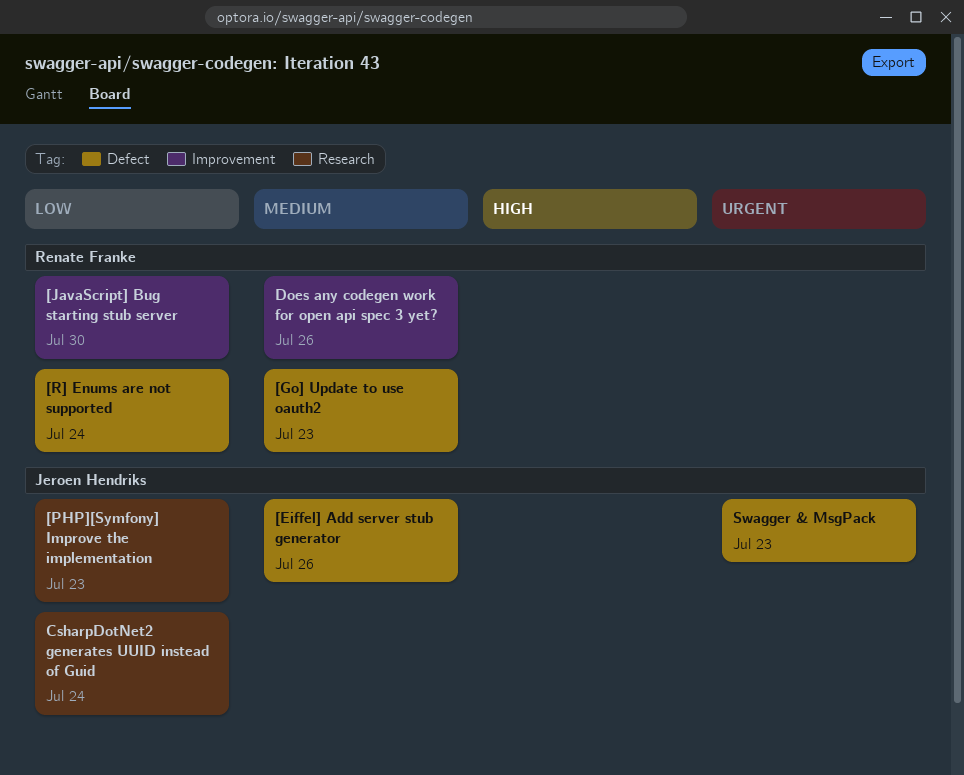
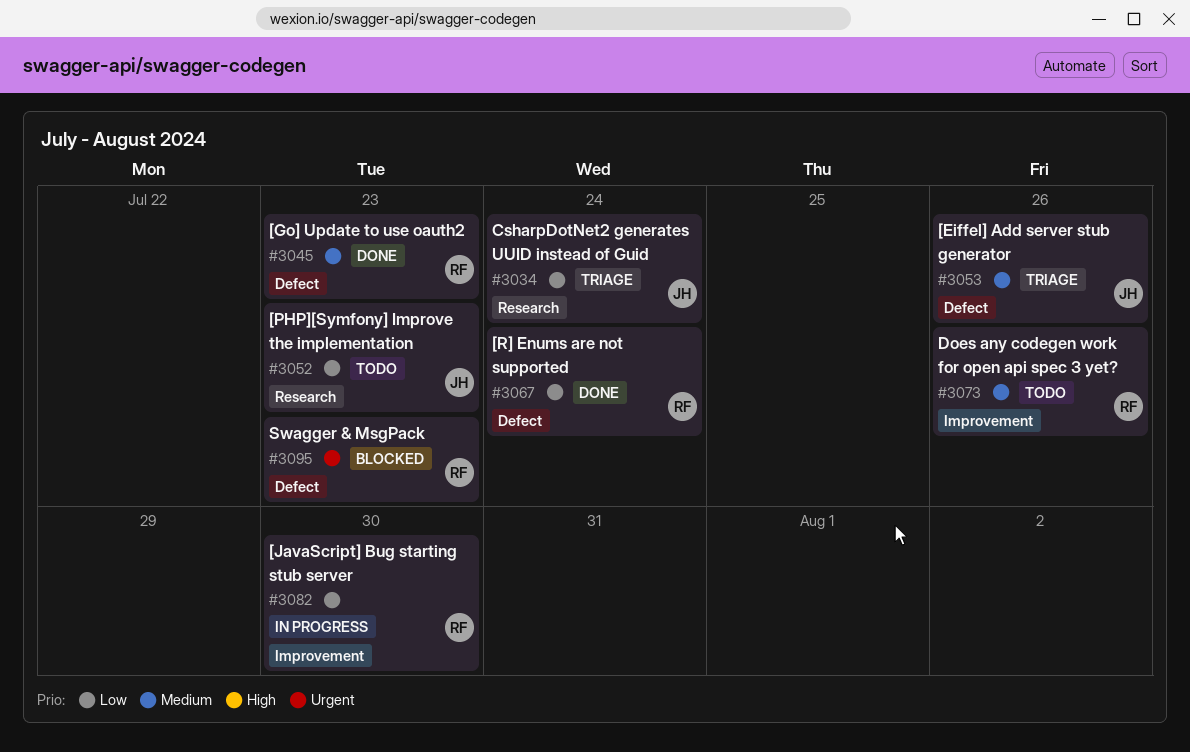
Swagger & MsgPack, owner: Jeroen Hendriks -> Renate Franke

